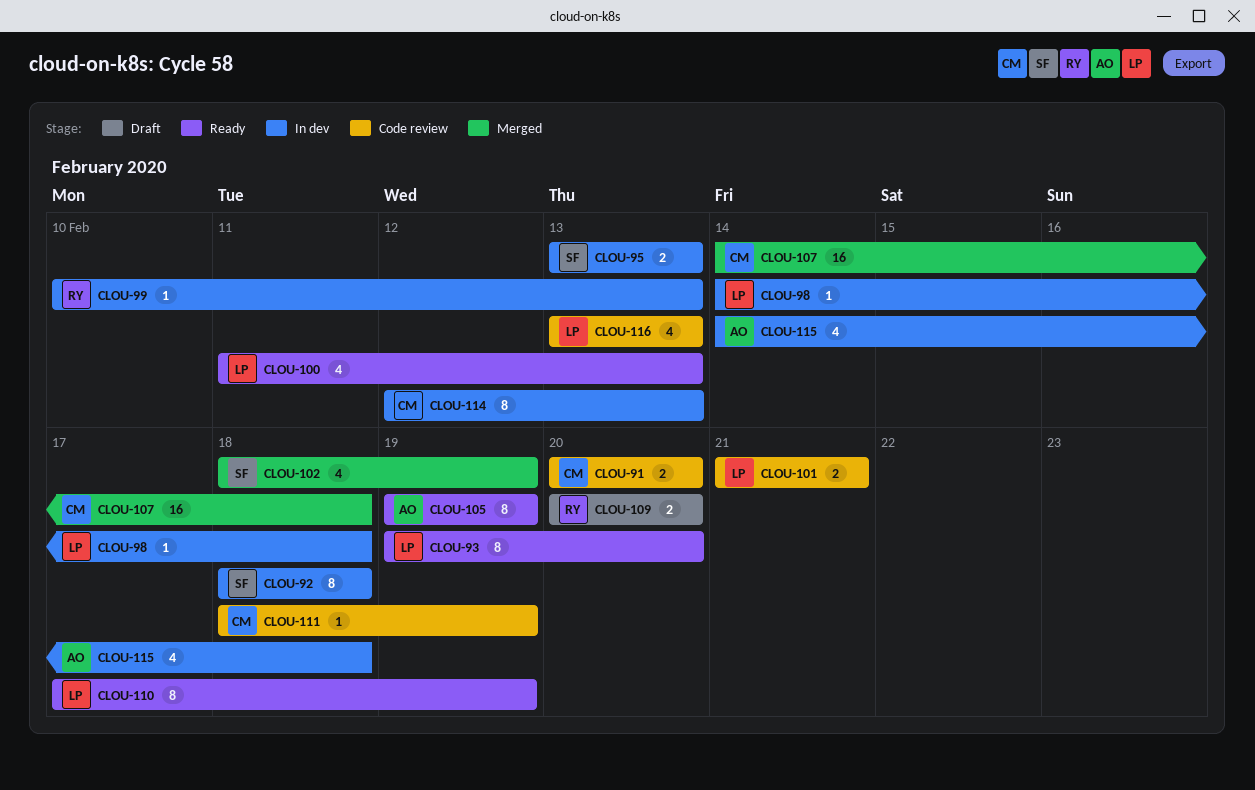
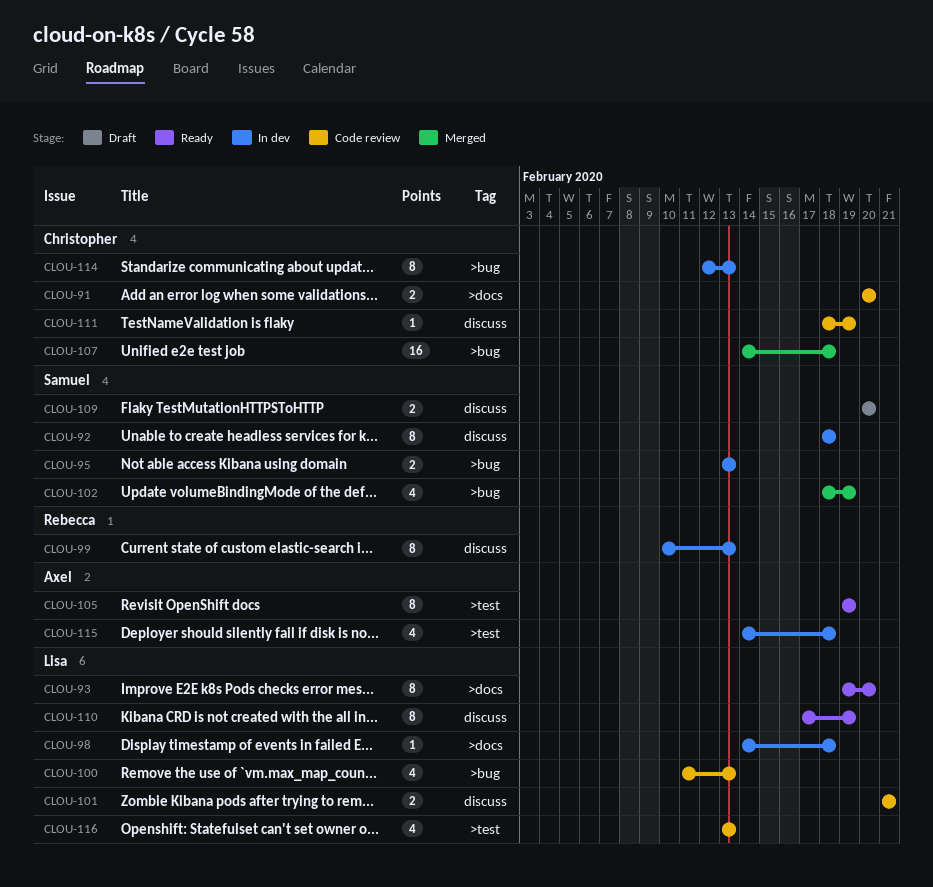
CLOU-99, estimate: 1 -> 8
CLOU-100, status: Ready -> Code review
CLOU-109, owner: Rebecca -> Samuel

